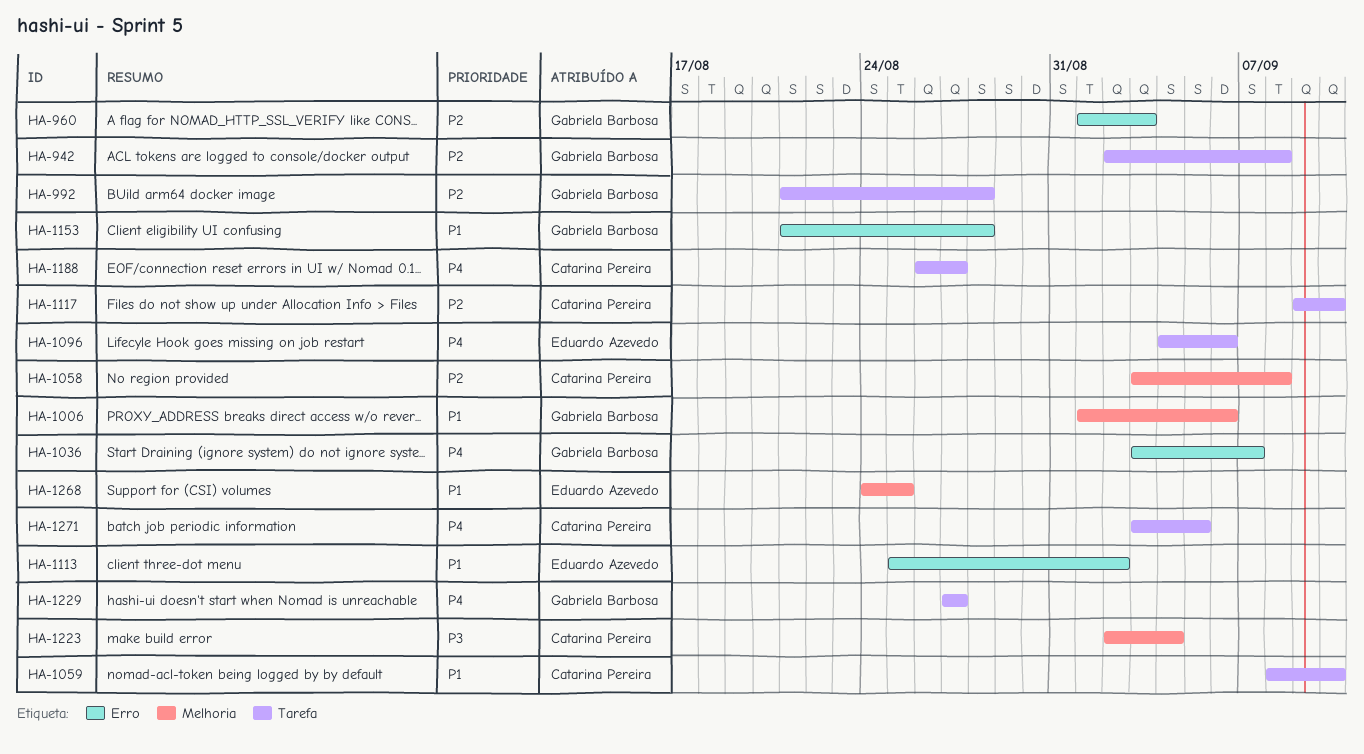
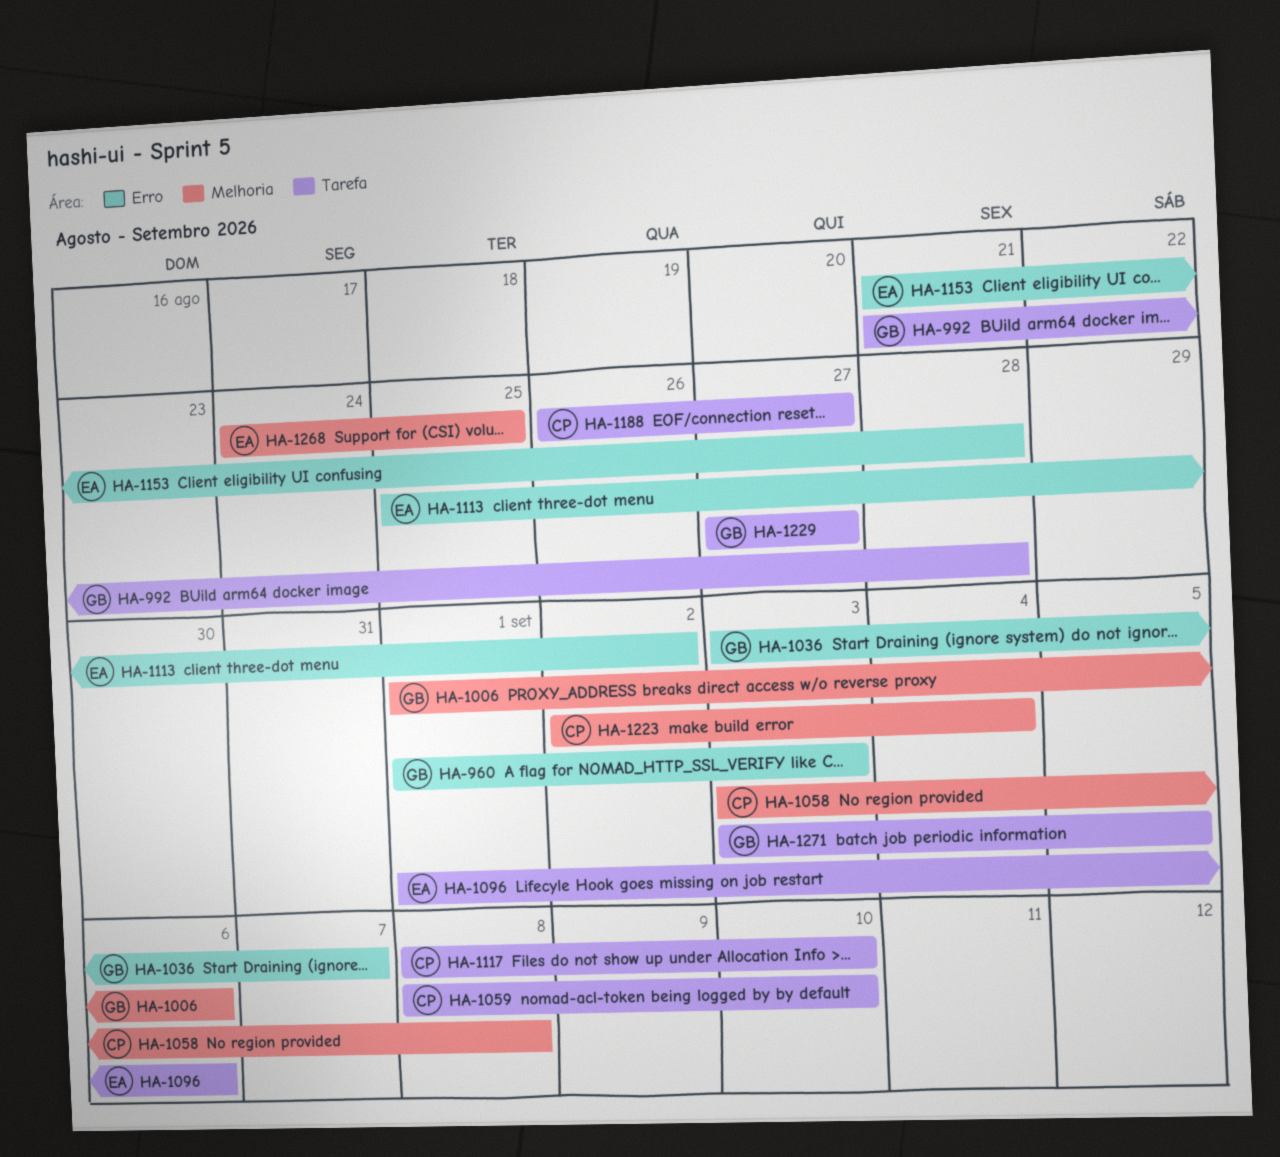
HA-942: present -> none
HA-1096, start: Sep 4 -> Sep 1
HA-1117, start: Sep 9 -> Sep 8
HA-1153, owner: Gabriela Barbosa -> Eduardo Azevedo
HA-1271, owner: Catarina Pereira -> Gabriela Barbosa

